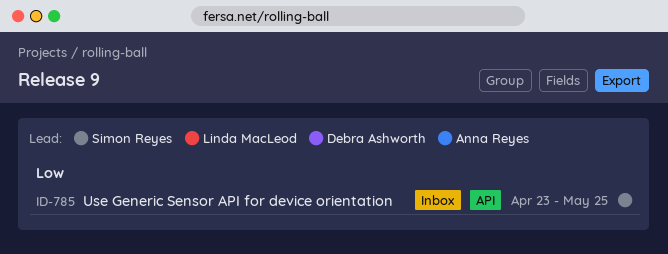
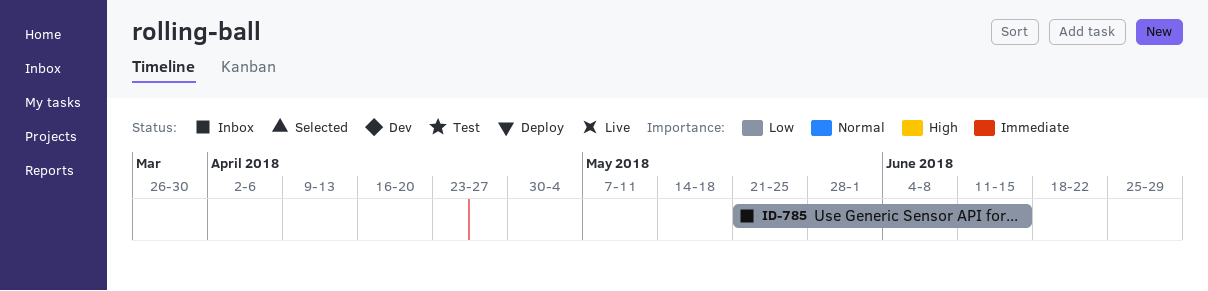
ID-785, start: Apr 23 -> May 21
ID-785, due: May 25 -> Jun 15

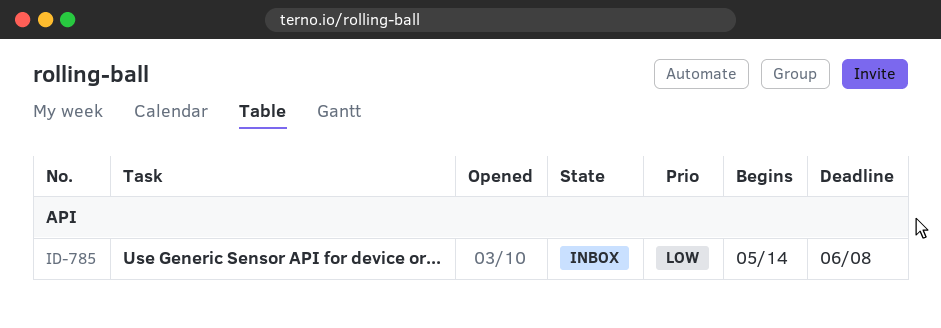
ID-785, start: May 21 -> May 14
ID-785, due: Jun 15 -> Jun 8

